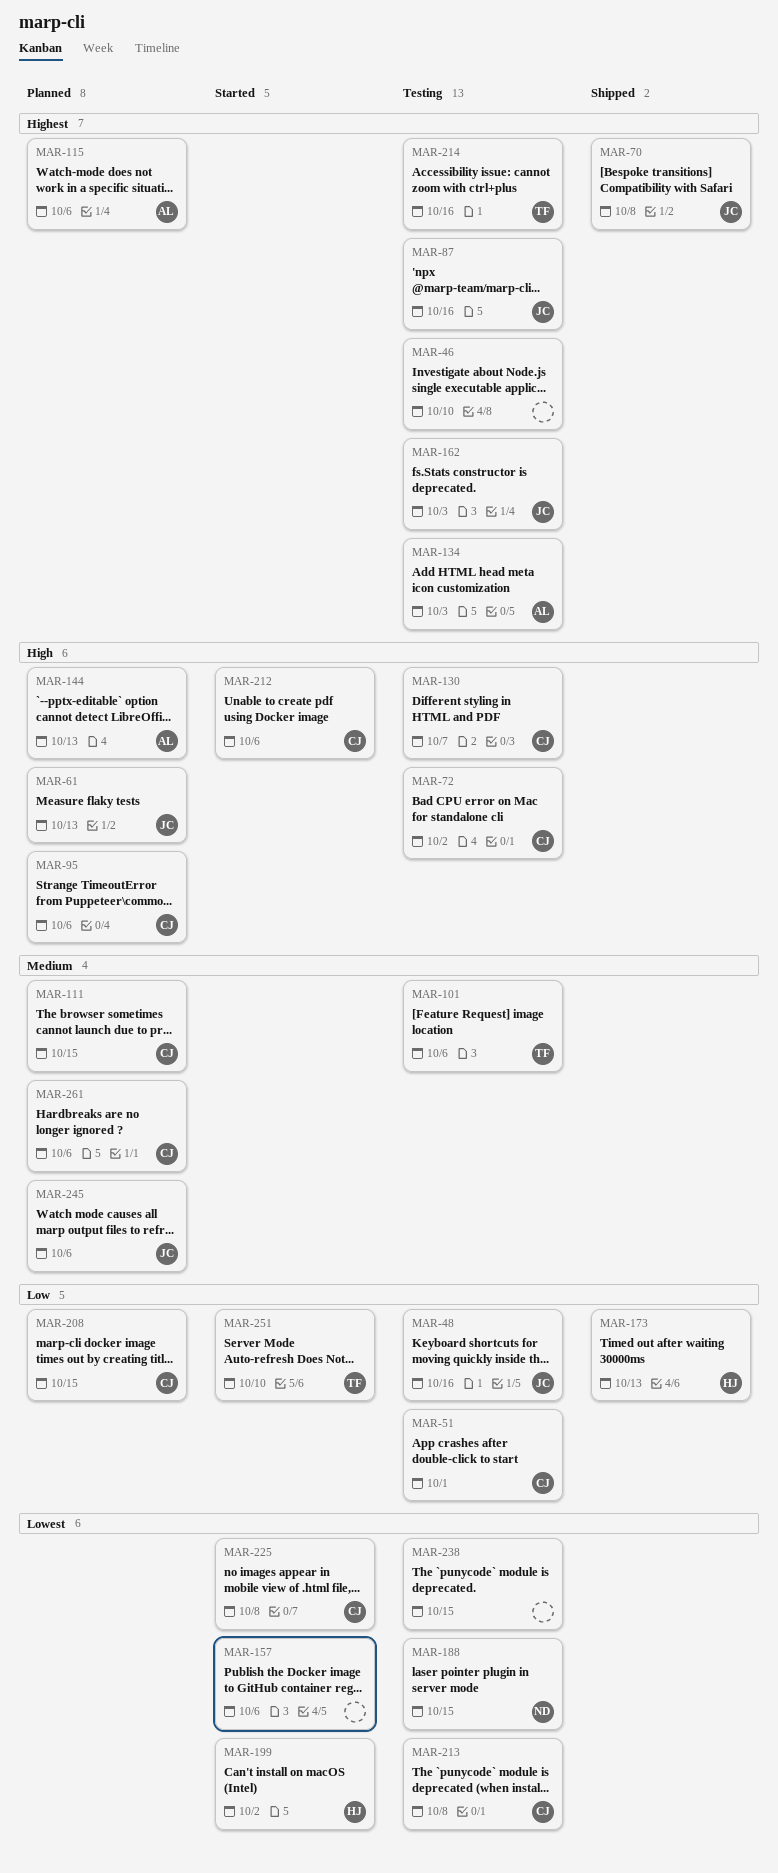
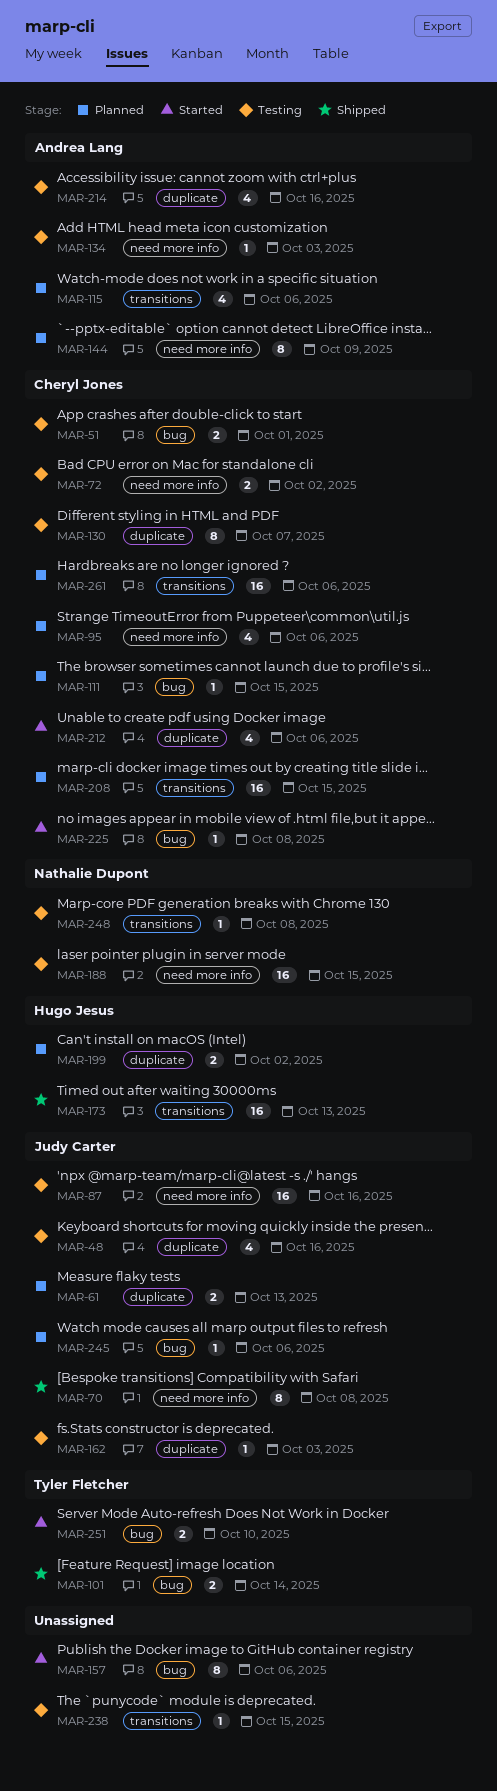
MAR-46: present -> none
MAR-101, status: Testing -> Shipped
MAR-101, due: Oct 6 -> Oct 14
MAR-144, due: Oct 13 -> Oct 9
MAR-199, status: Started -> Planned
MAR-213: present -> none
MAR-214, owner: Tyler Fletcher -> Andrea Lang
MAR-248: none -> present

